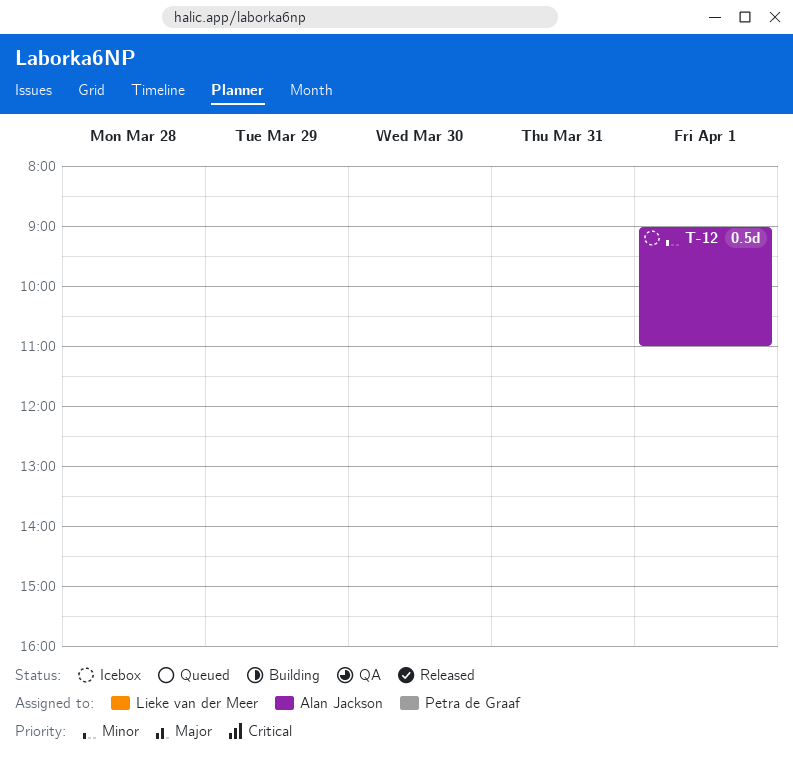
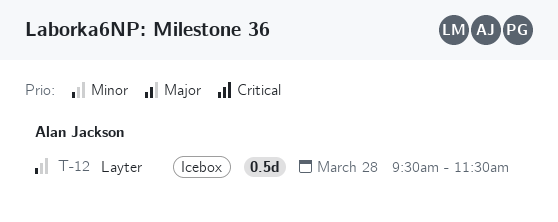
T-12, day: Apr 1 -> Mar 28
T-12, begins: 09:00 -> 09:30
T-12, ends: 11:00 -> 11:30

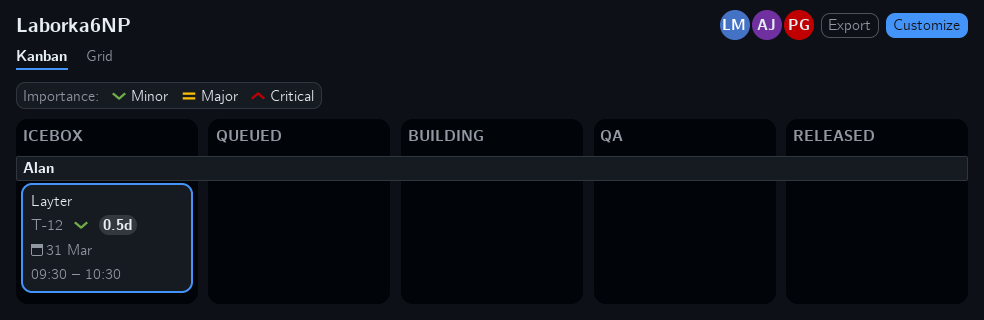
T-12, day: Mar 28 -> Mar 31
T-12, ends: 11:30 -> 10:30

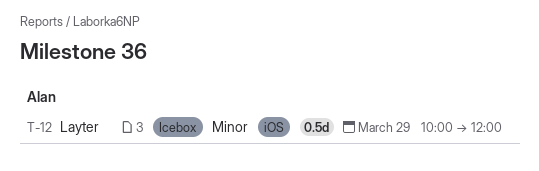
T-12, day: Mar 31 -> Mar 29
T-12, begins: 09:30 -> 10:00
T-12, ends: 10:30 -> 12:00

